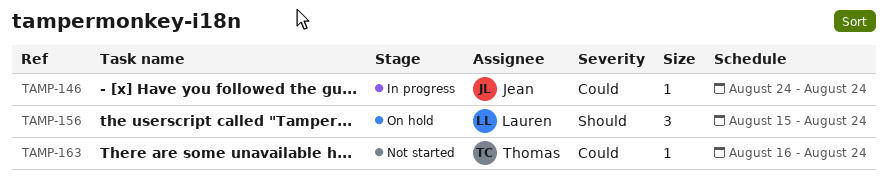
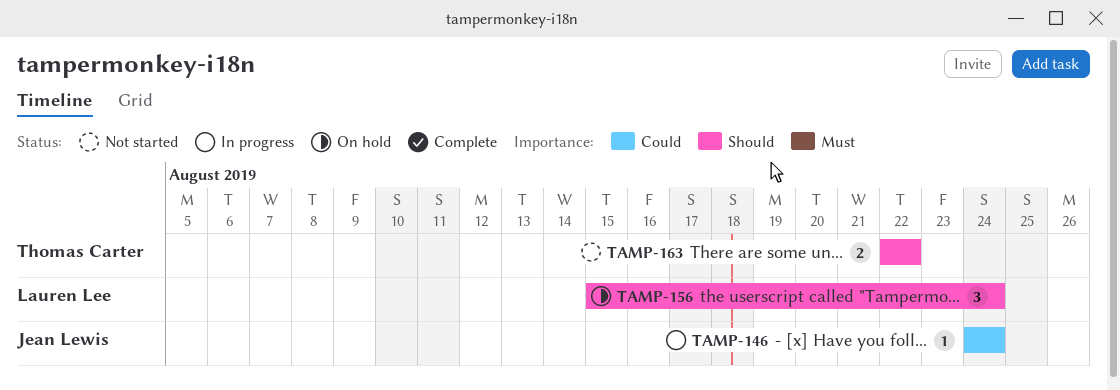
TAMP-163, priority: Could -> Should
TAMP-163, estimate: 1 -> 2
TAMP-163, start: Aug 16 -> Aug 22
TAMP-163, due: Aug 24 -> Aug 22

